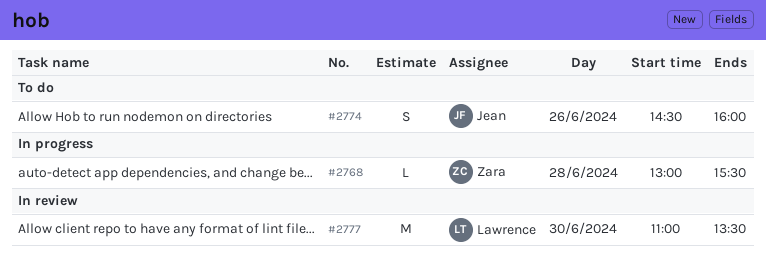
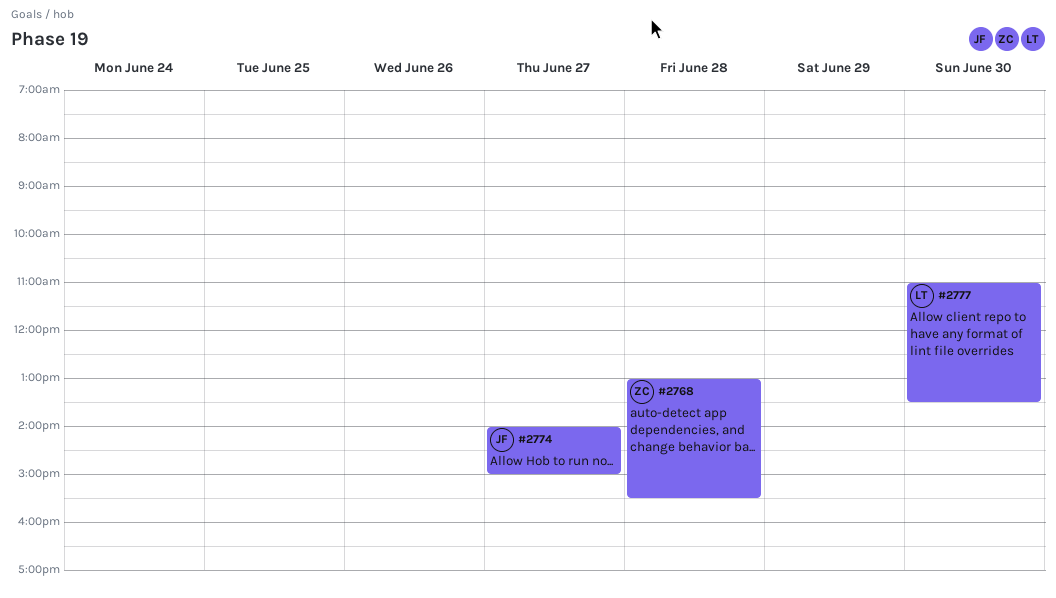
#2774, day: Jun 26 -> Jun 27
#2774, begins: 14:30 -> 14:00
#2774, ends: 16:00 -> 15:00

